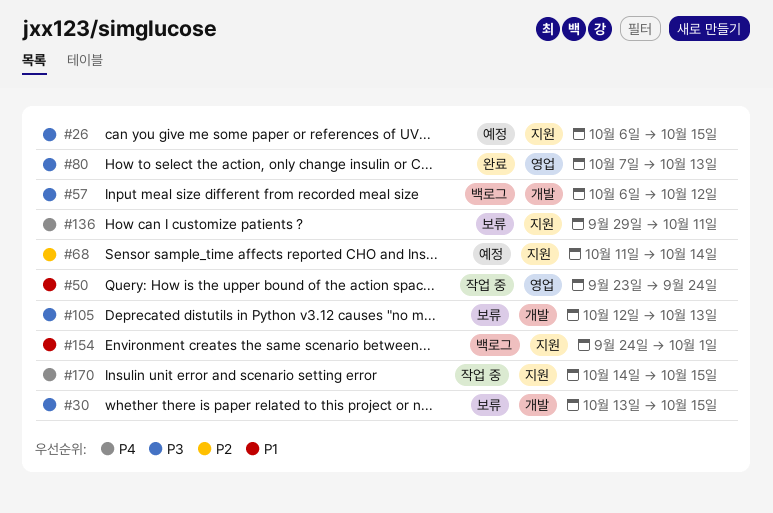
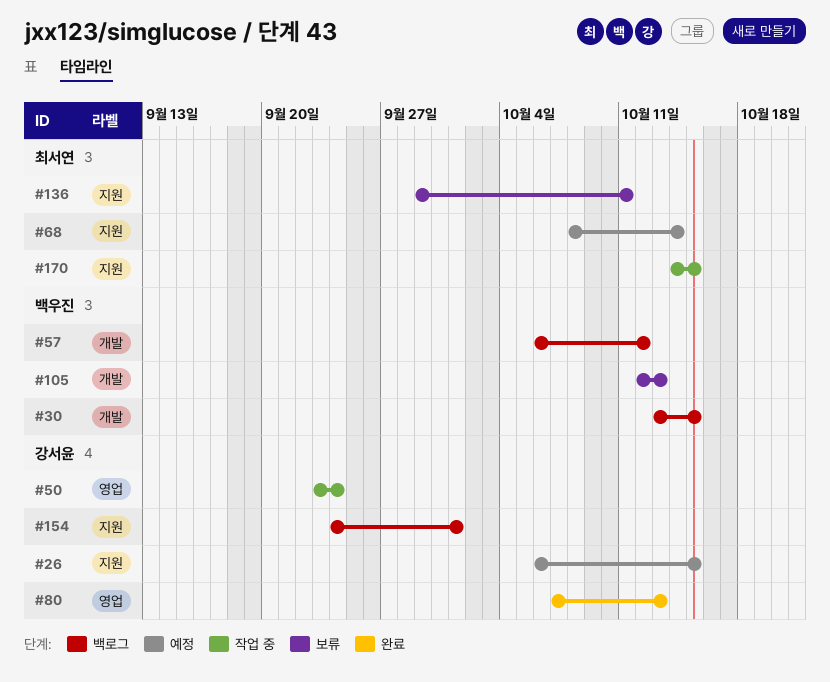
#30, status: 보류 -> 백로그
#68, start: Oct 11 -> Oct 8

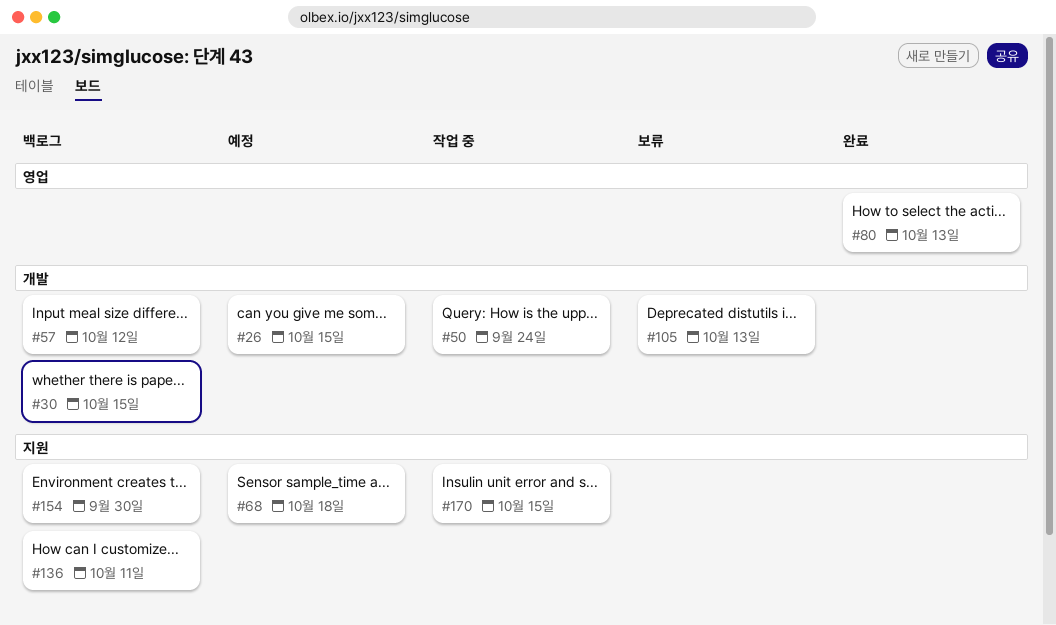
#26, label: 지원 -> 개발
#50, label: 영업 -> 개발
#68, due: Oct 14 -> Oct 18
#136, status: 보류 -> 백로그
#154, due: Oct 1 -> Sep 30

